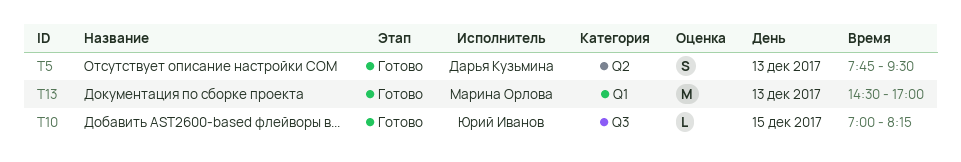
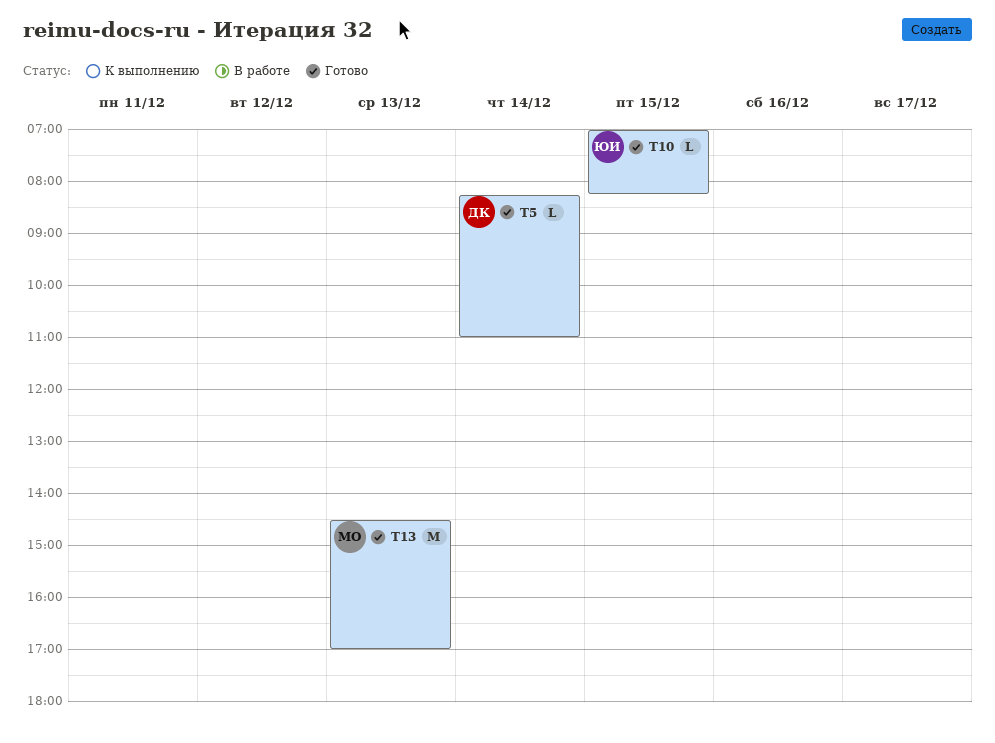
T5, estimate: S -> L
T5, day: Dec 13 -> Dec 14
T5, begins: 07:45 -> 08:15
T5, ends: 09:30 -> 11:00

